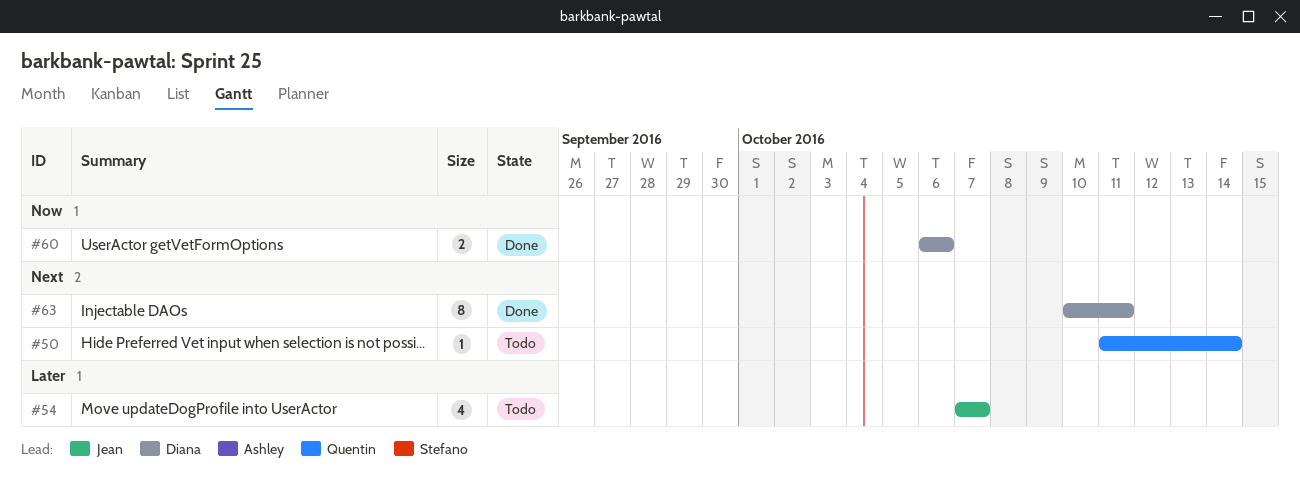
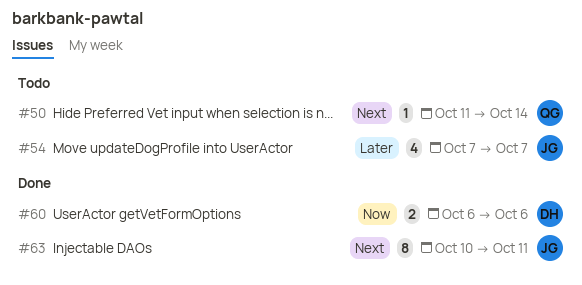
#63, owner: Diana -> Jean

